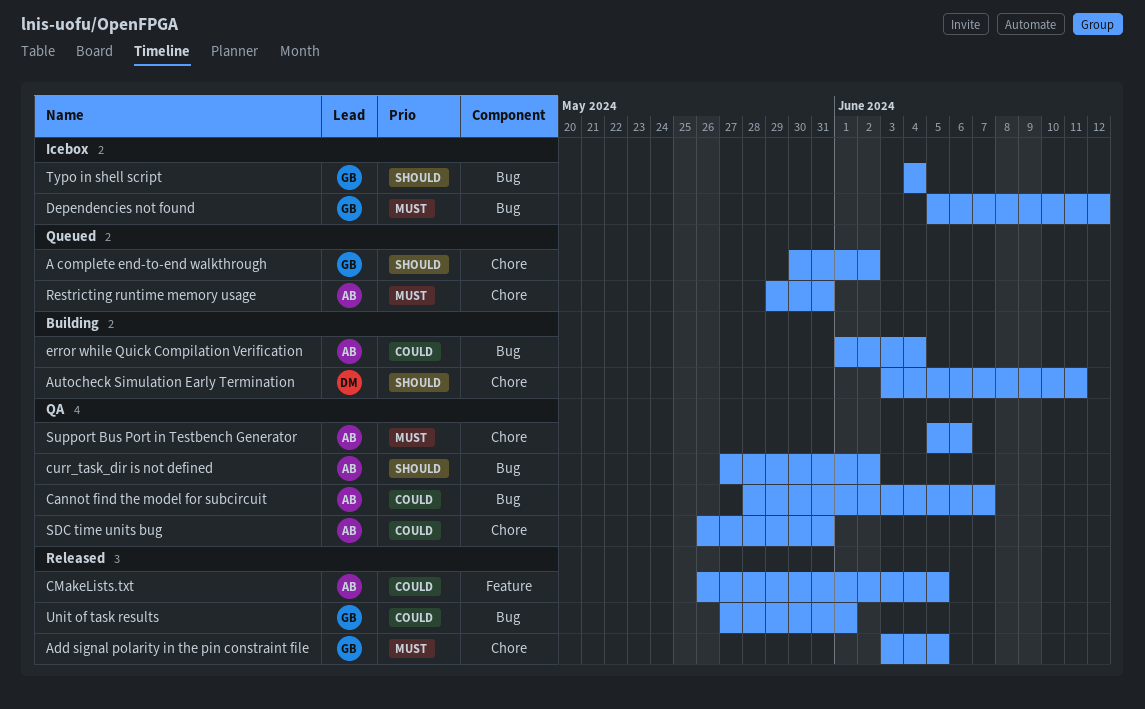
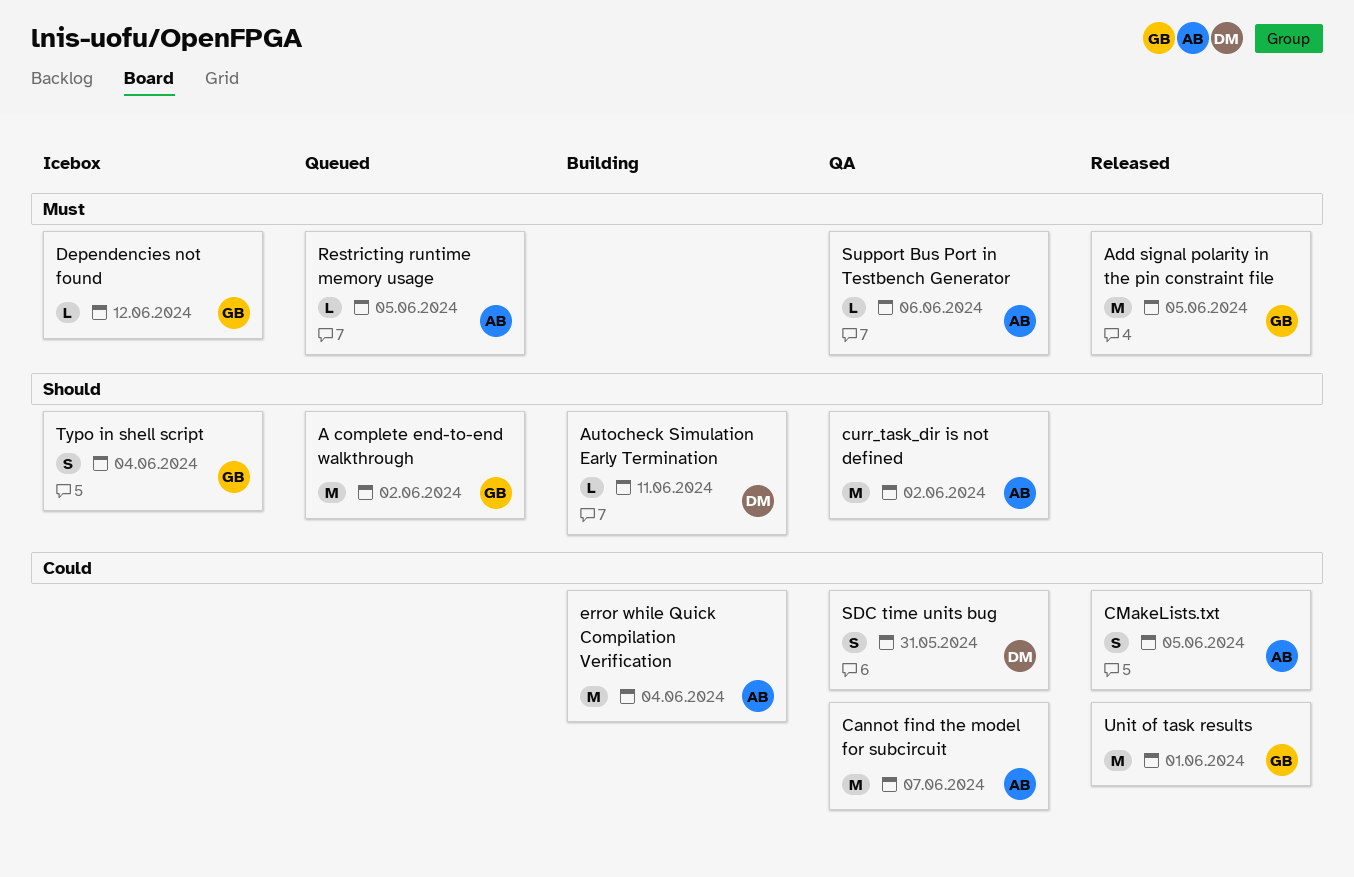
Restricting runtime memory usage, due: May 31 -> Jun 5
SDC time units bug, owner: AB -> DM

